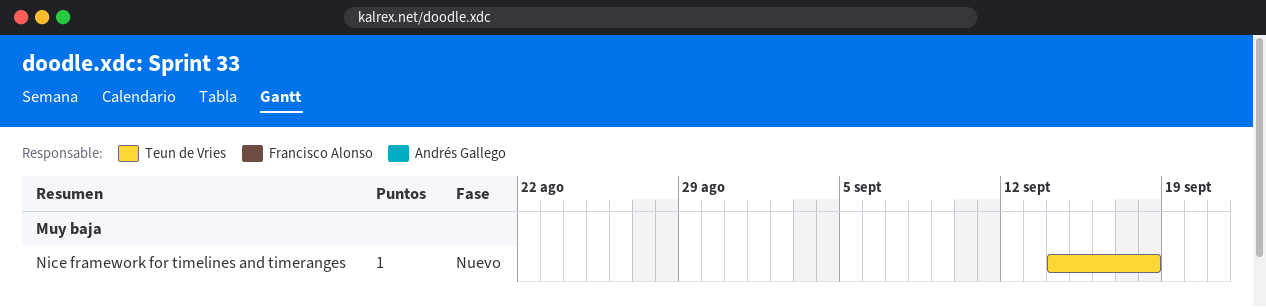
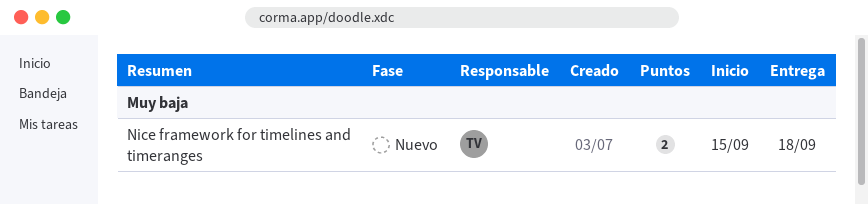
Nice framework for timelines and timeranges, estimate: 1 -> 2
Nice framework for timelines and timeranges, start: Sep 14 -> Sep 15

